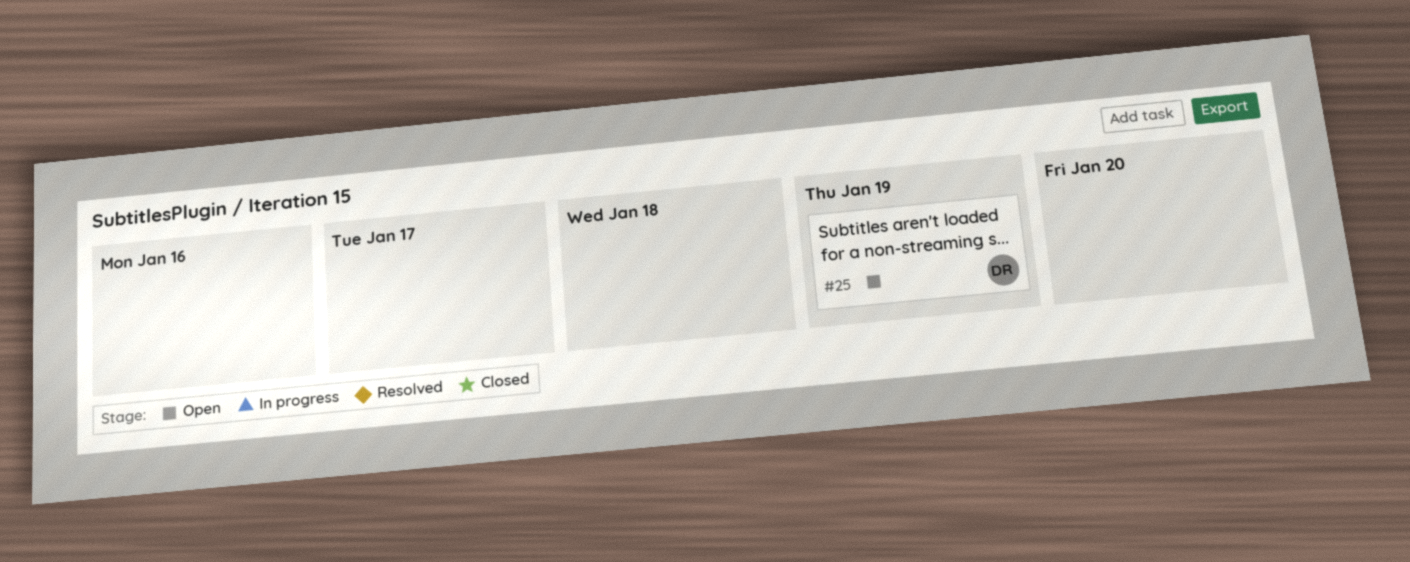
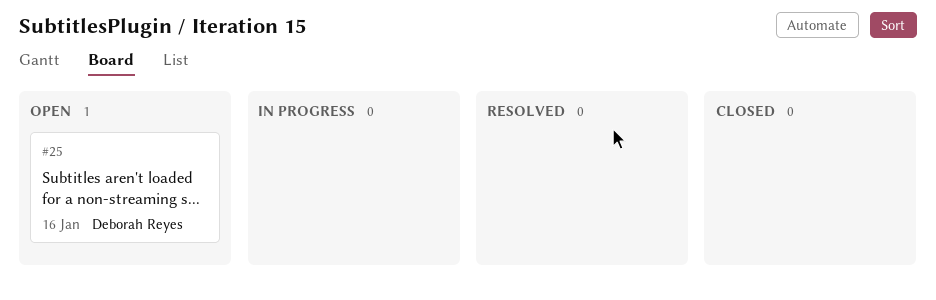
#25, due: Jan 19 -> Jan 16

